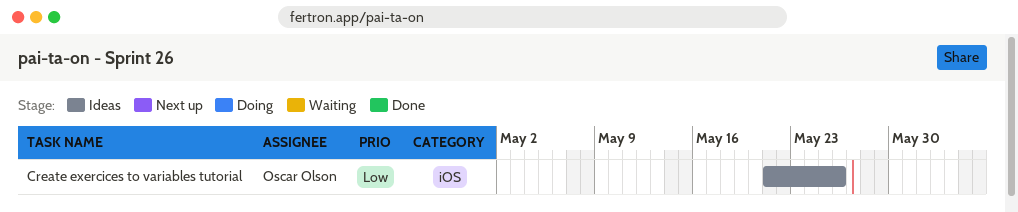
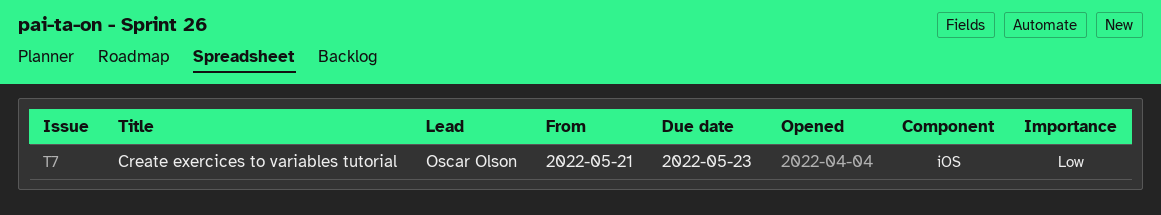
Create exercices to variables tutorial, due: May 26 -> May 23

